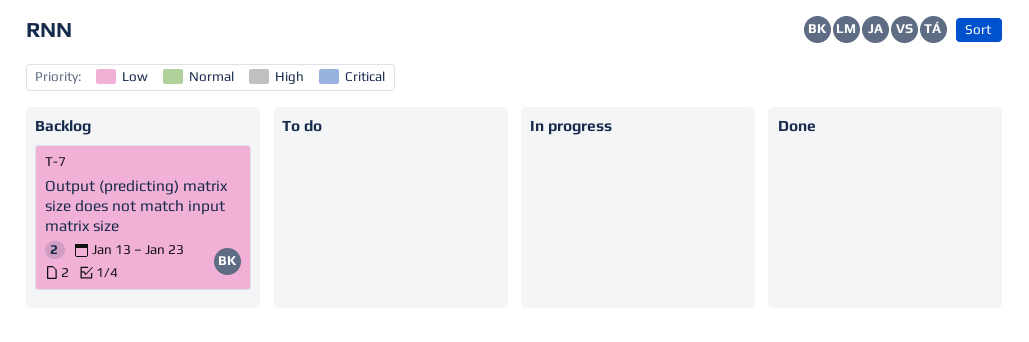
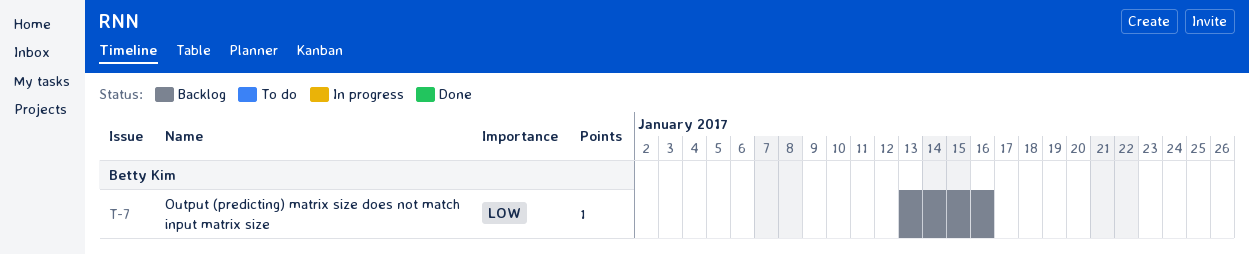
T-7, estimate: 2 -> 1
T-7, due: Jan 23 -> Jan 16

